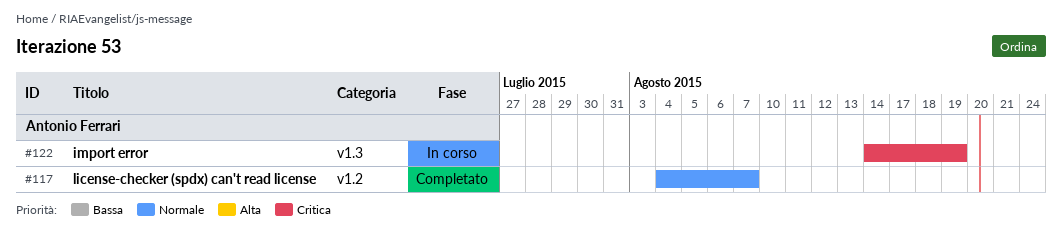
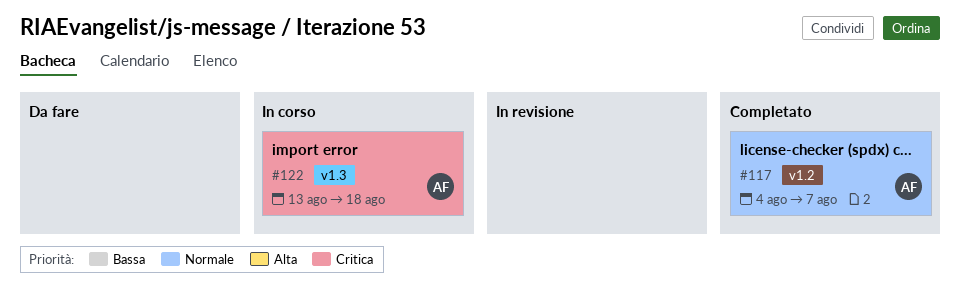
#122, start: Aug 14 -> Aug 13
#122, due: Aug 19 -> Aug 18

